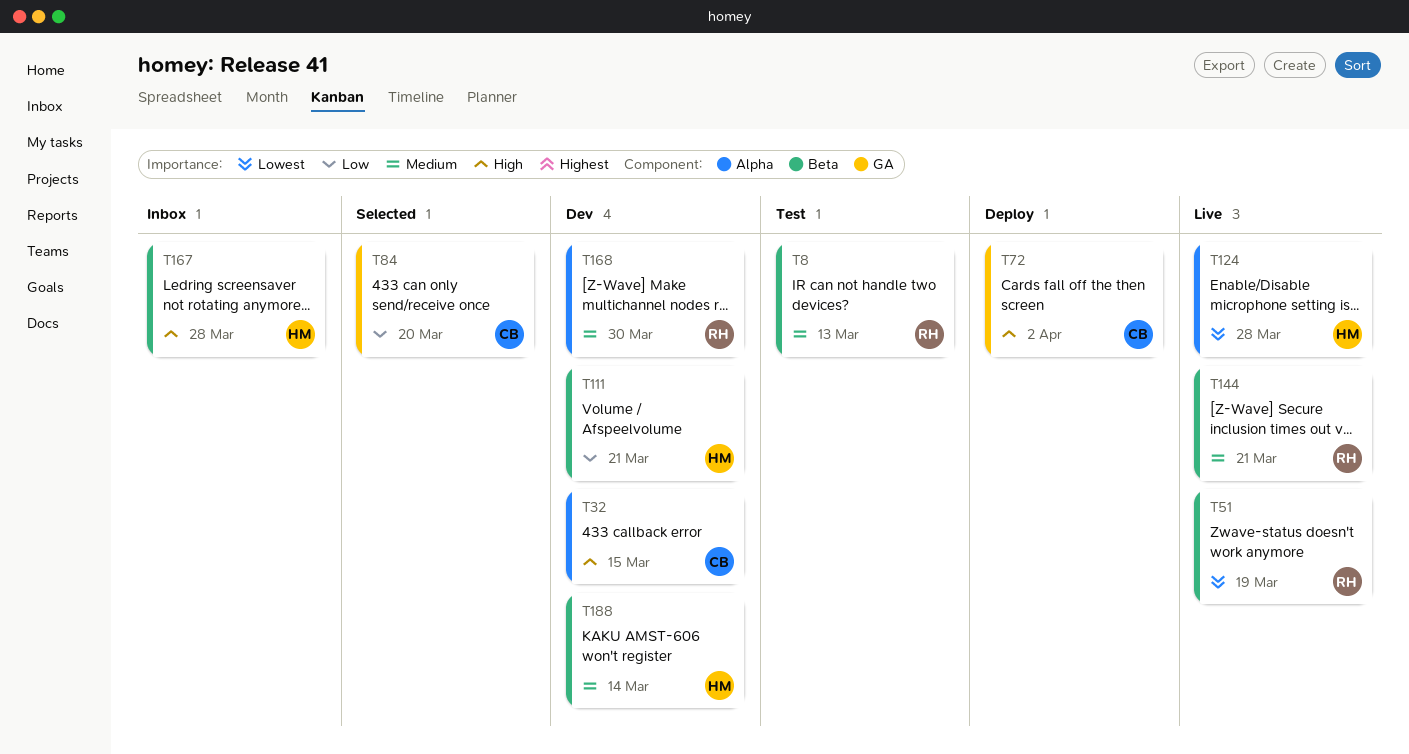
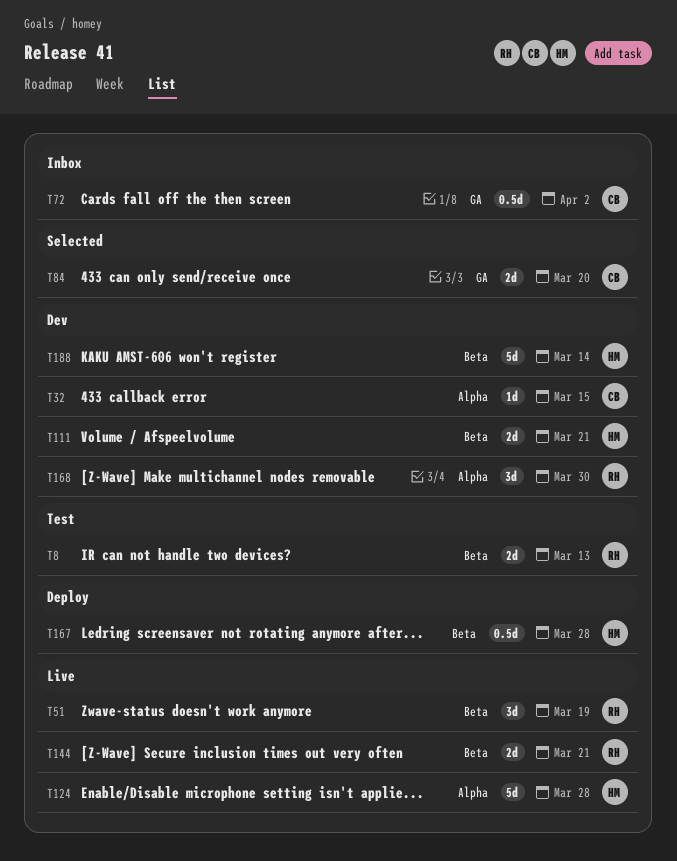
T72, status: Deploy -> Inbox
T167, status: Inbox -> Deploy

